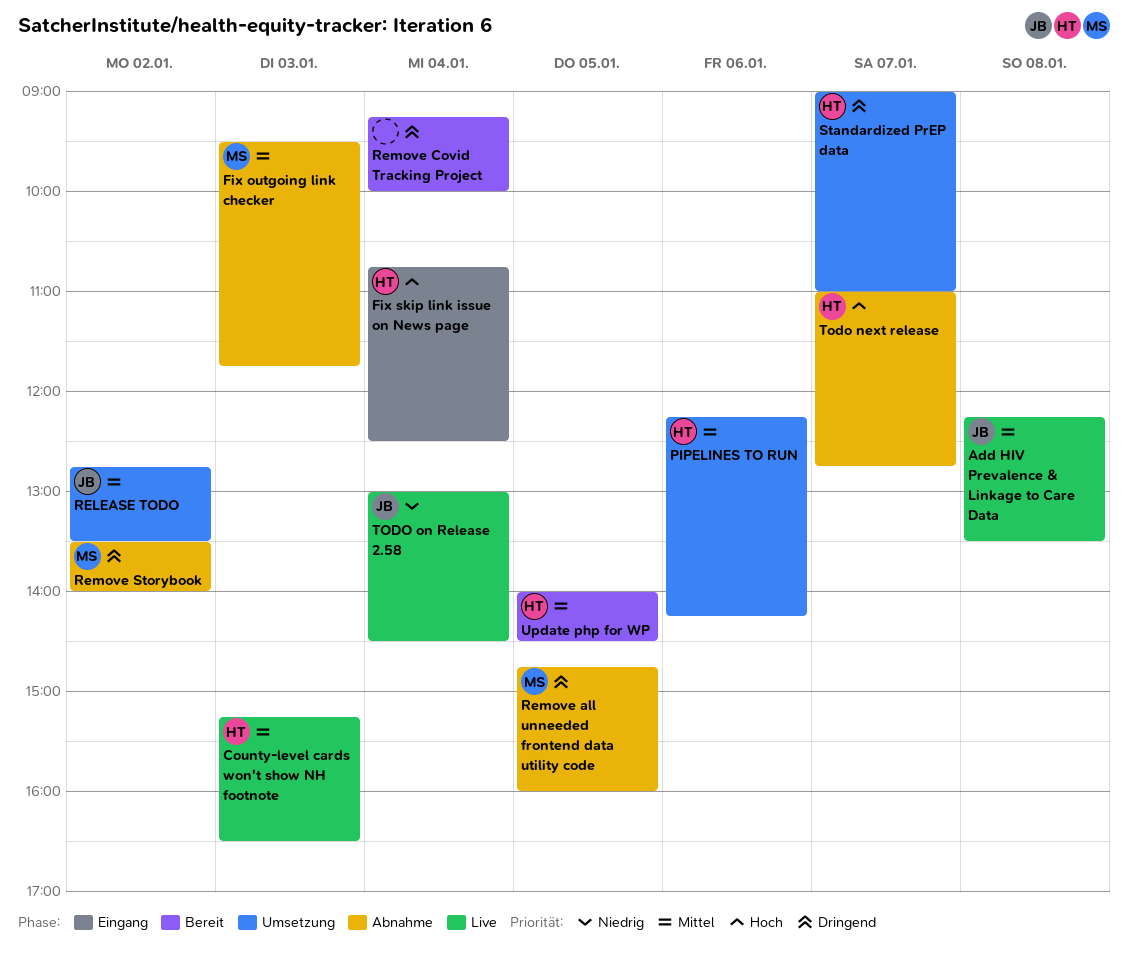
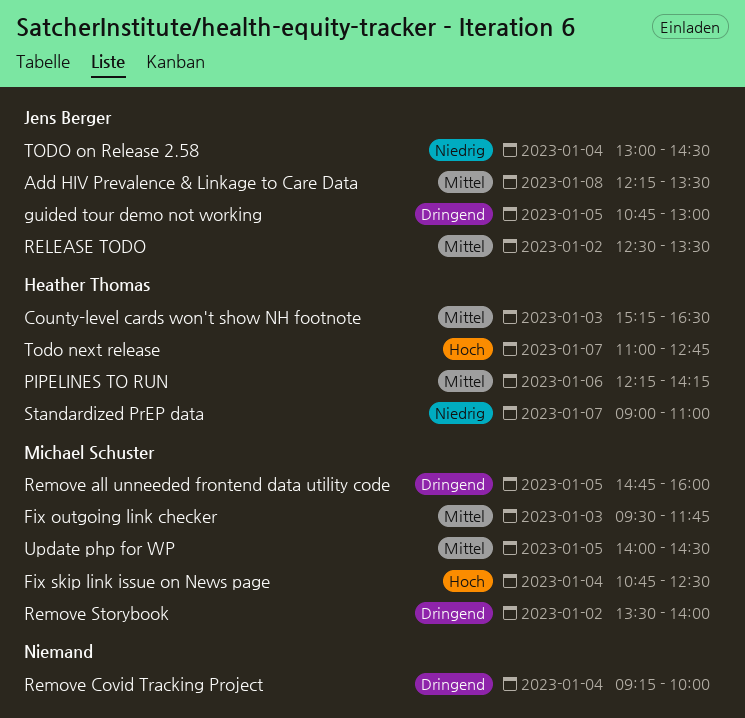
Fix skip link issue on News page, owner: Heather Thomas -> Michael Schuster
guided tour demo not working: none -> present
RELEASE TODO, begins: 12:45 -> 12:30
Standardized PrEP data, priority: Dringend -> Niedrig
Update php for WP, owner: Heather Thomas -> Michael Schuster

